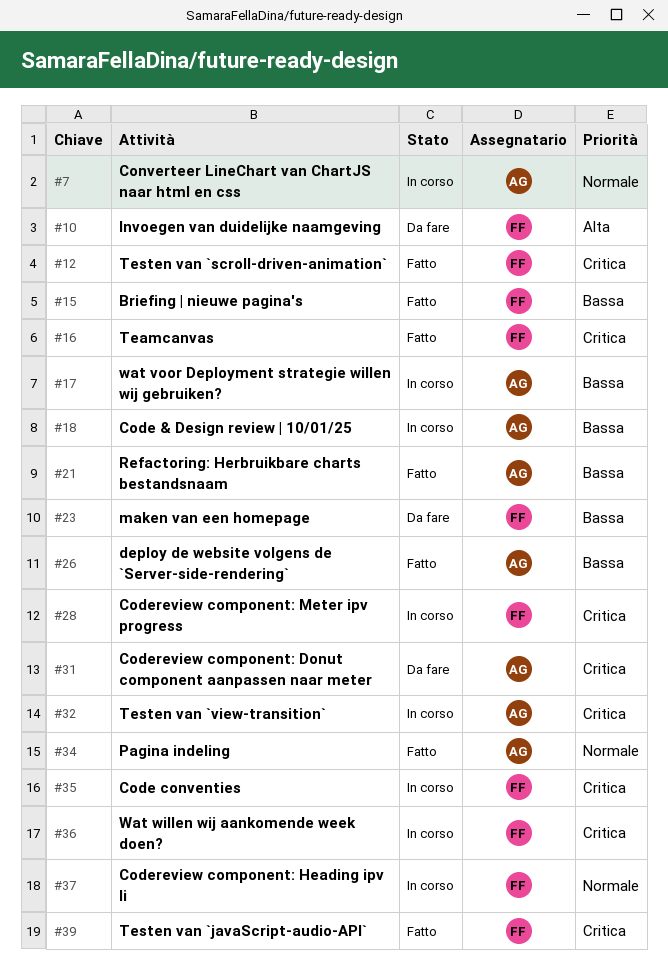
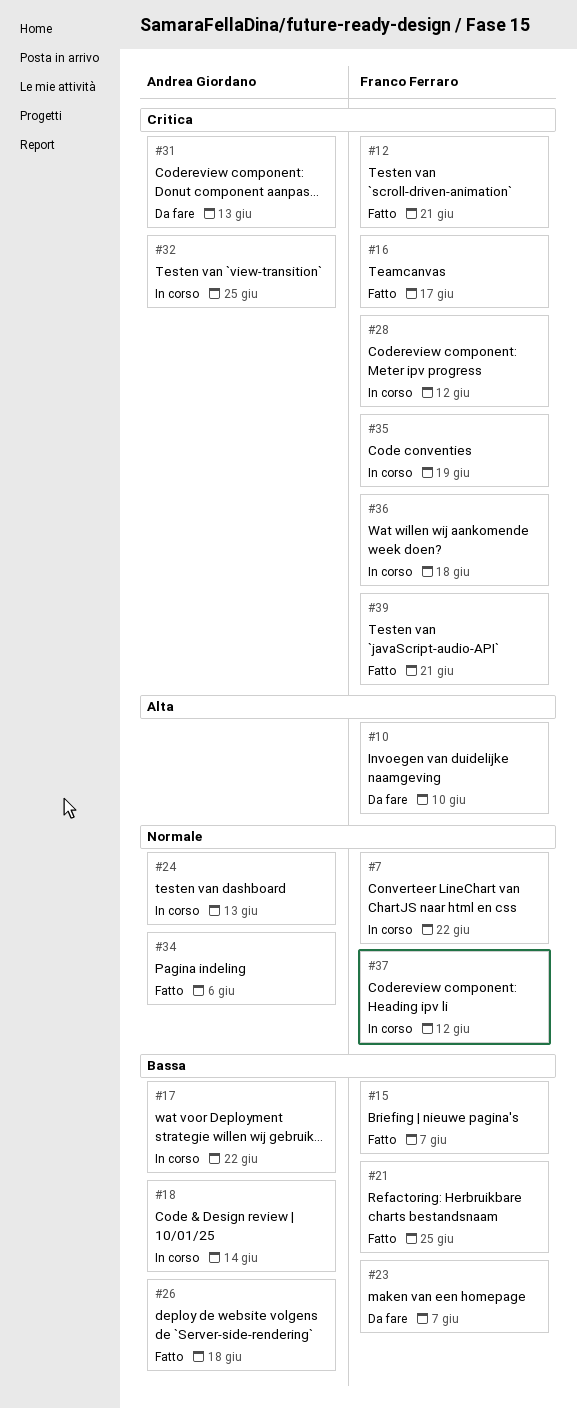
#7, owner: Andrea Giordano -> Franco Ferraro
#21, owner: Andrea Giordano -> Franco Ferraro
#24: none -> present

